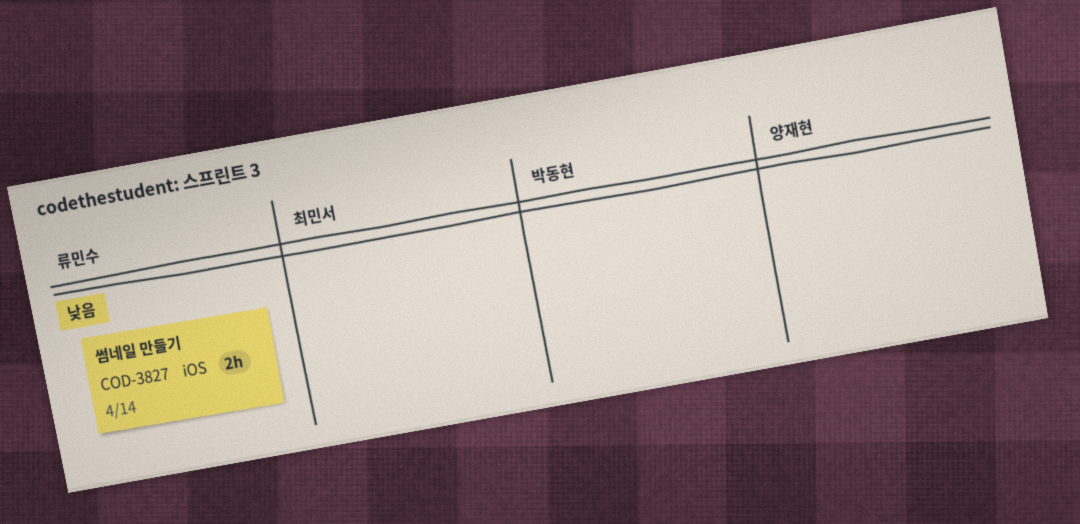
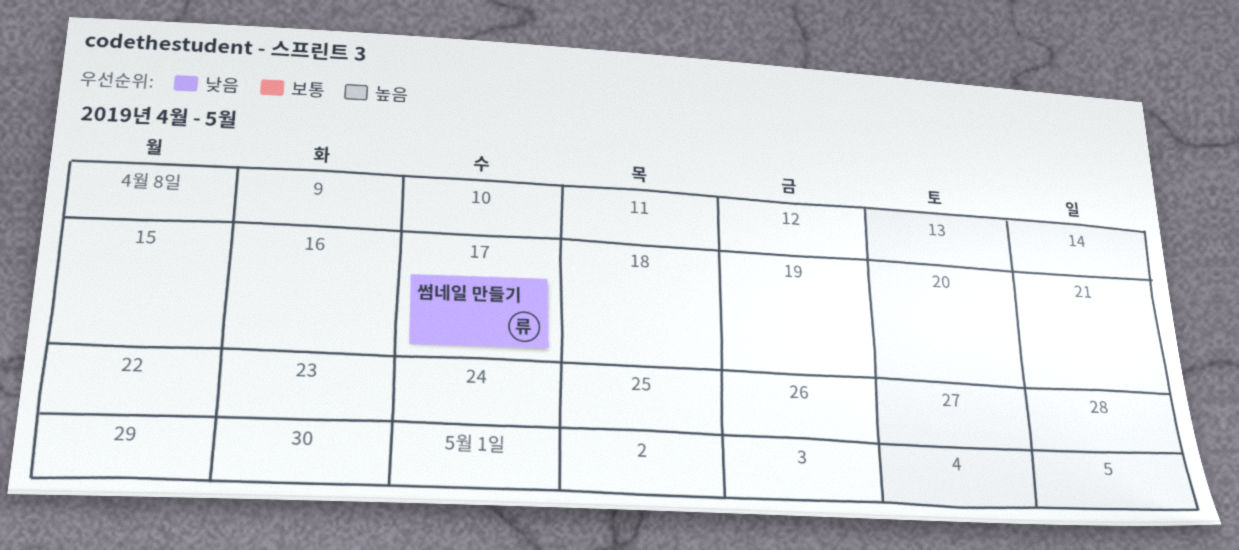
썸네일 만들기, due: Apr 14 -> Apr 17

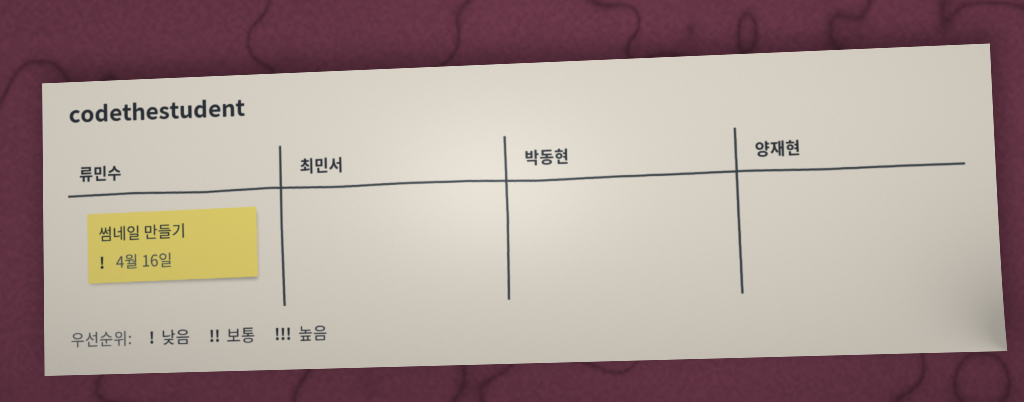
썸네일 만들기, due: Apr 17 -> Apr 16

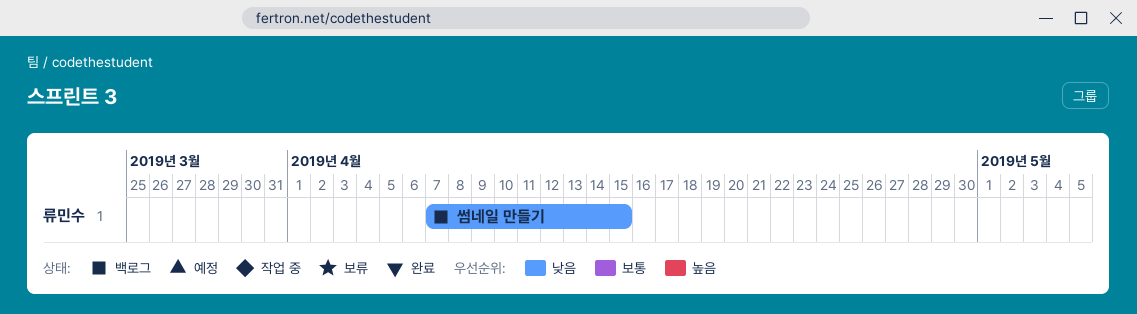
썸네일 만들기, due: Apr 16 -> Apr 15

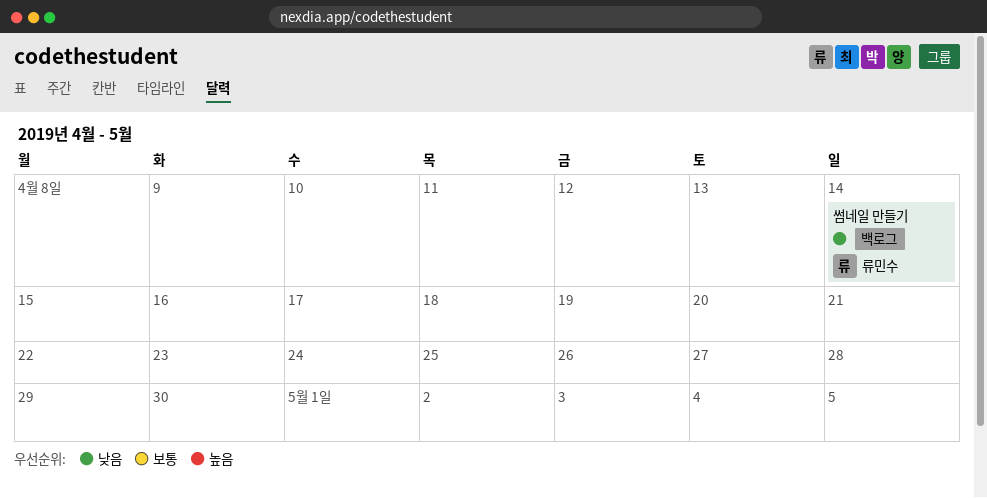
썸네일 만들기, due: Apr 15 -> Apr 14

